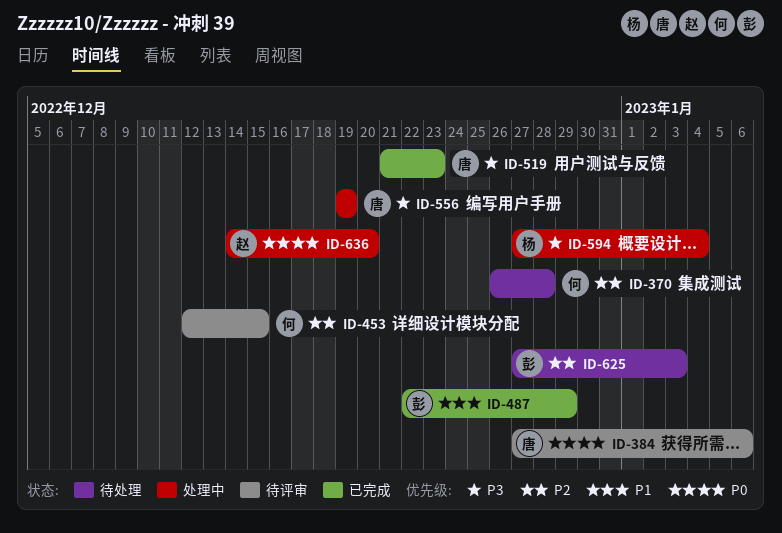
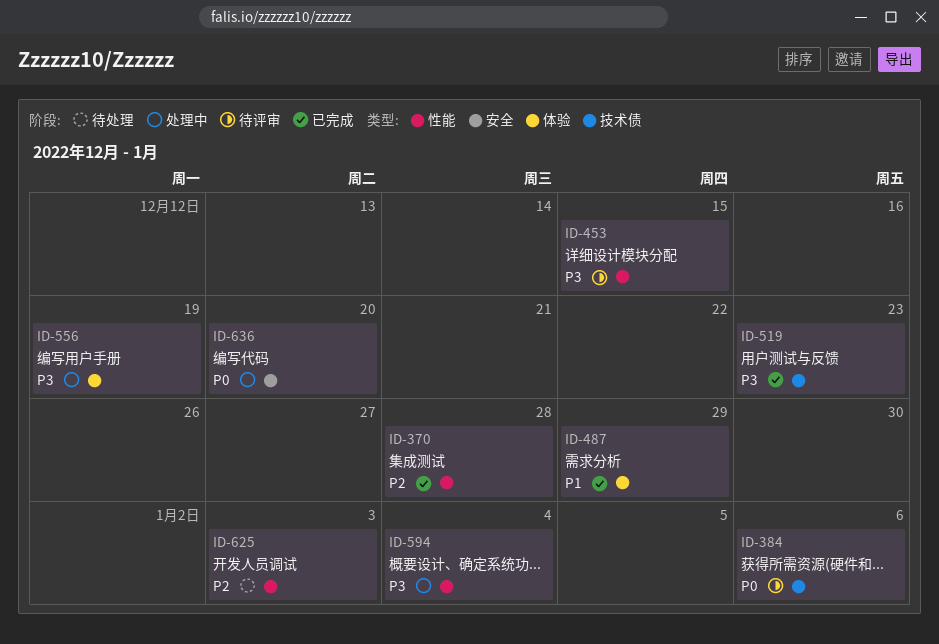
ID-370, status: 待处理 -> 已完成
ID-453, priority: P2 -> P3

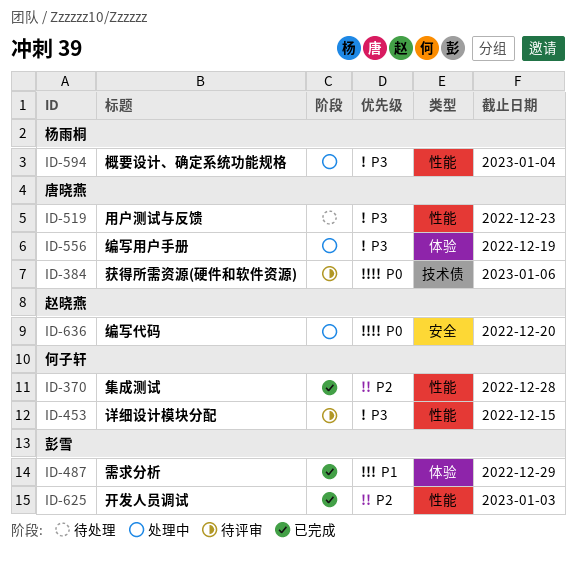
ID-519, status: 已完成 -> 待处理
ID-519, label: 技术债 -> 性能
ID-625, status: 待处理 -> 已完成

